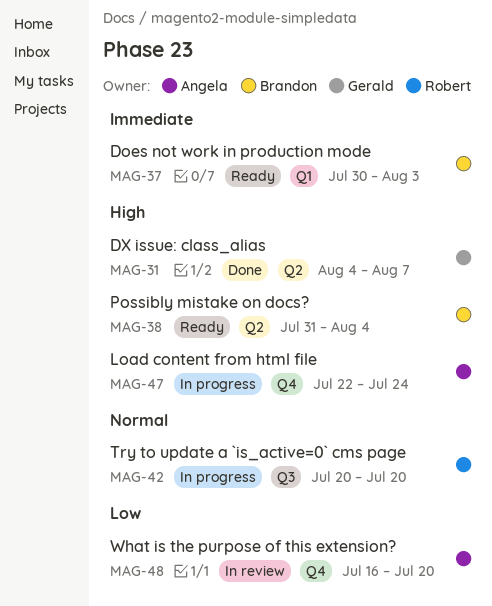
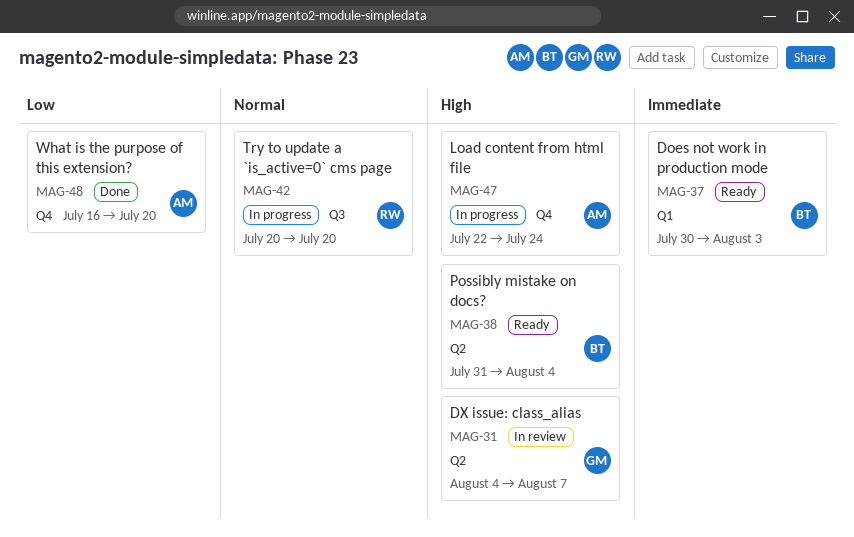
MAG-31, status: Done -> In review
MAG-48, status: In review -> Done

